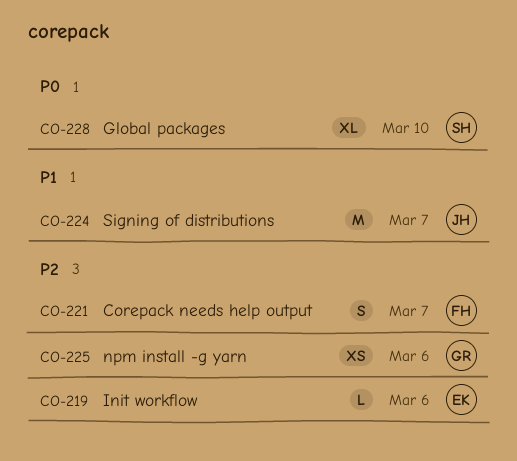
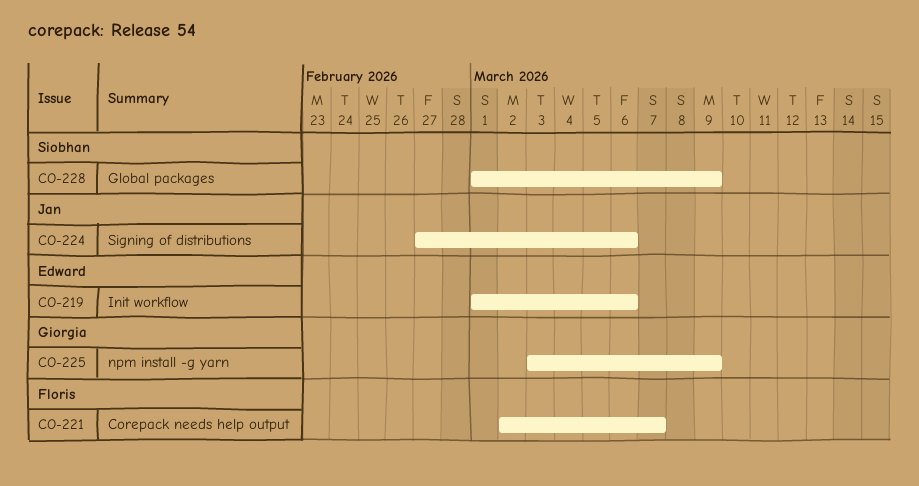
CO-224, due: Mar 7 -> Mar 6
CO-225, due: Mar 6 -> Mar 9
CO-228, due: Mar 10 -> Mar 9

